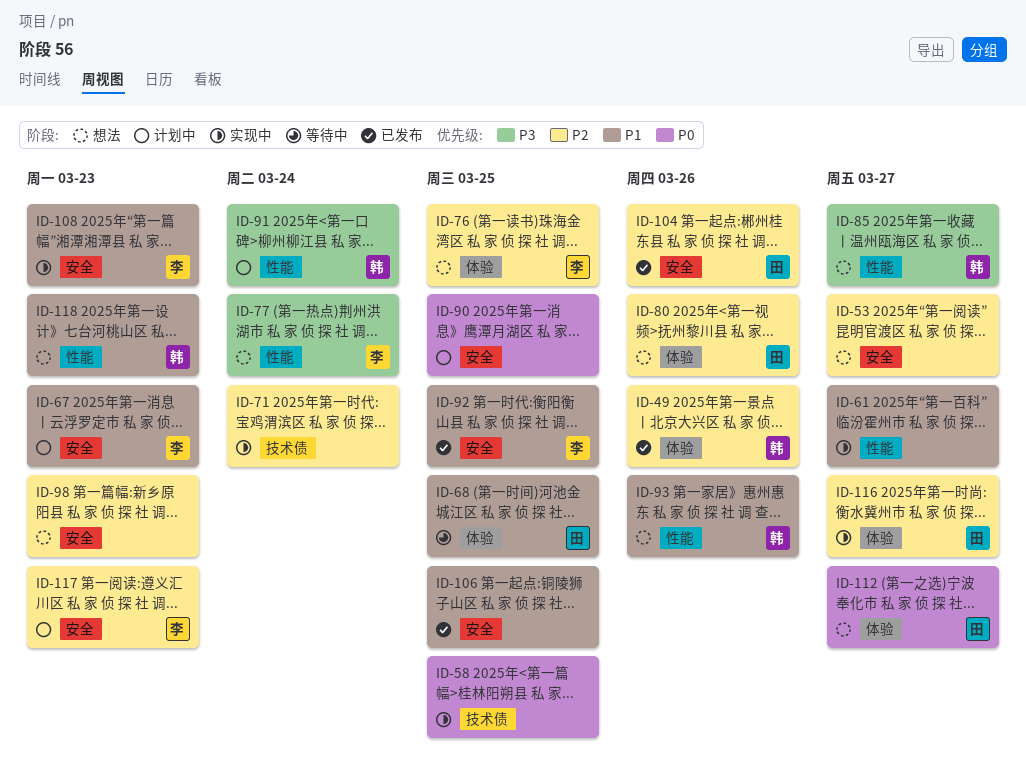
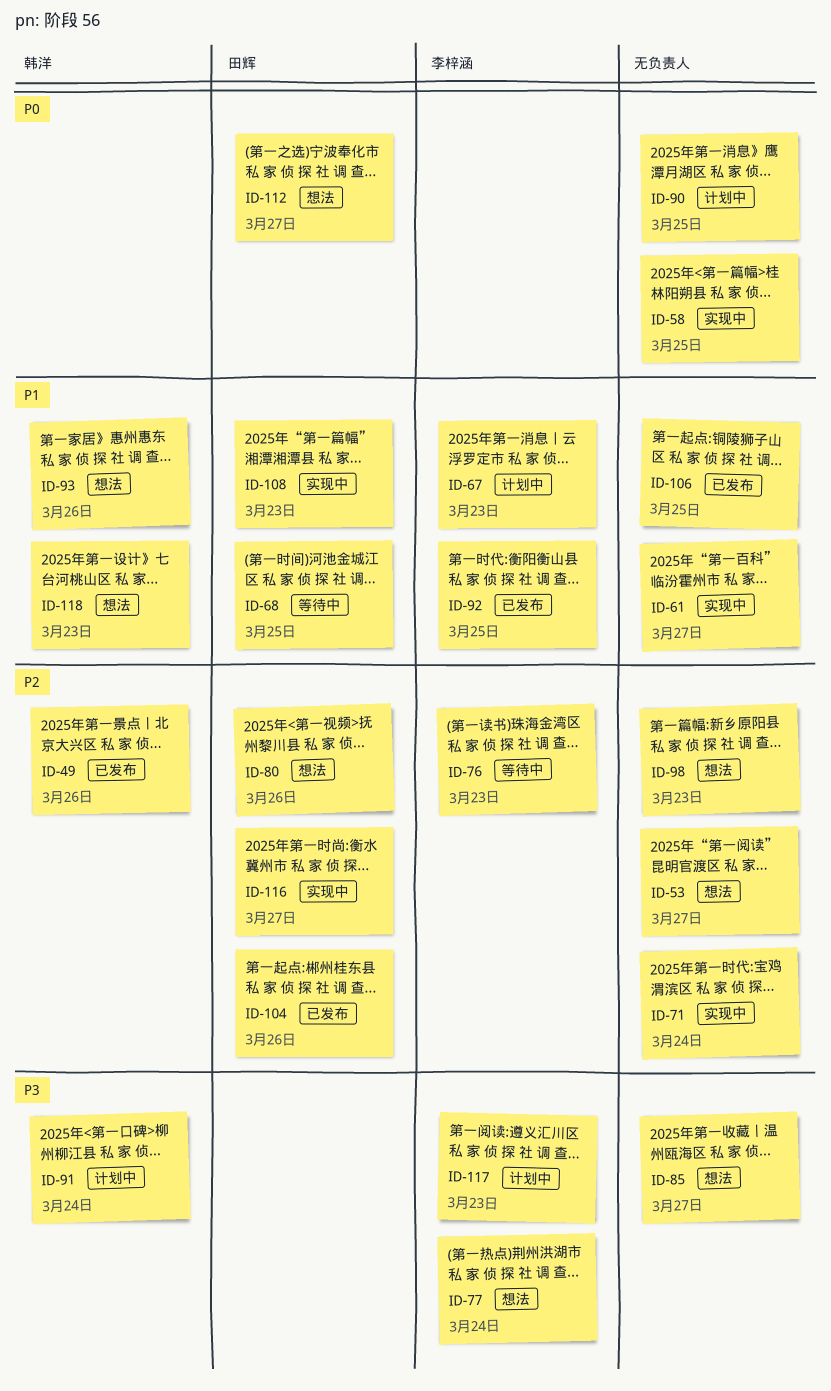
ID-76, status: 想法 -> 等待中
ID-76, due: Mar 25 -> Mar 23
ID-85, owner: 韩洋 -> none
ID-108, owner: 李梓涵 -> 田辉
ID-117, priority: P2 -> P3

